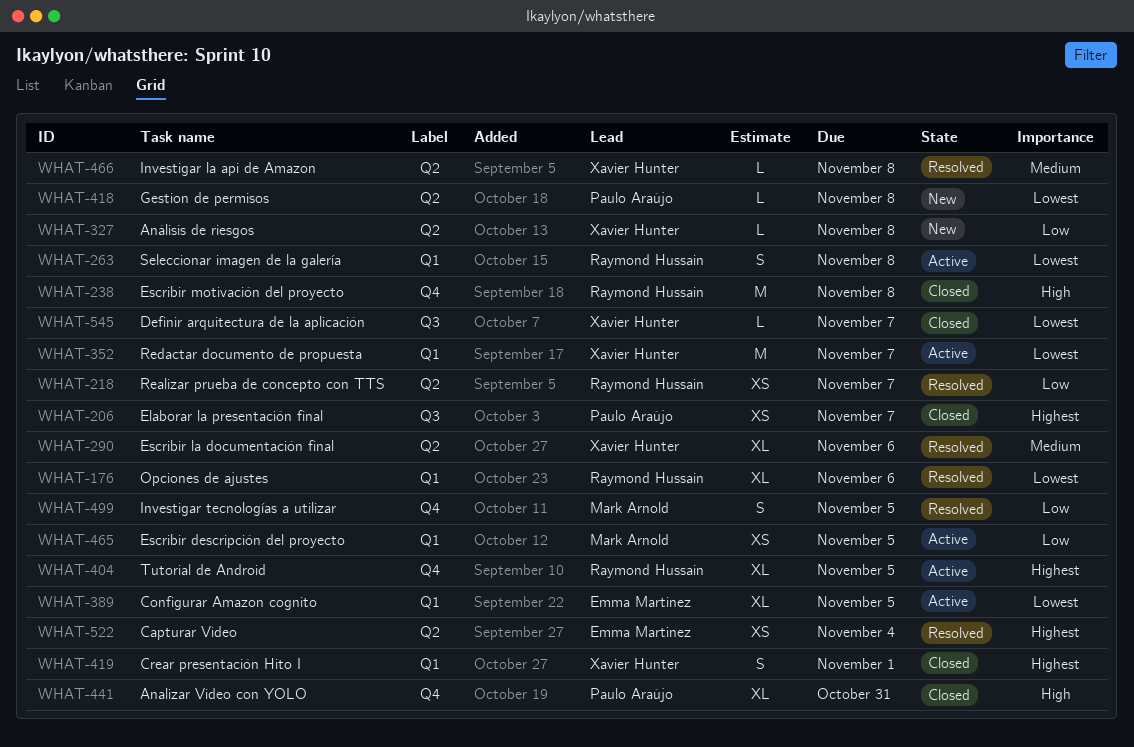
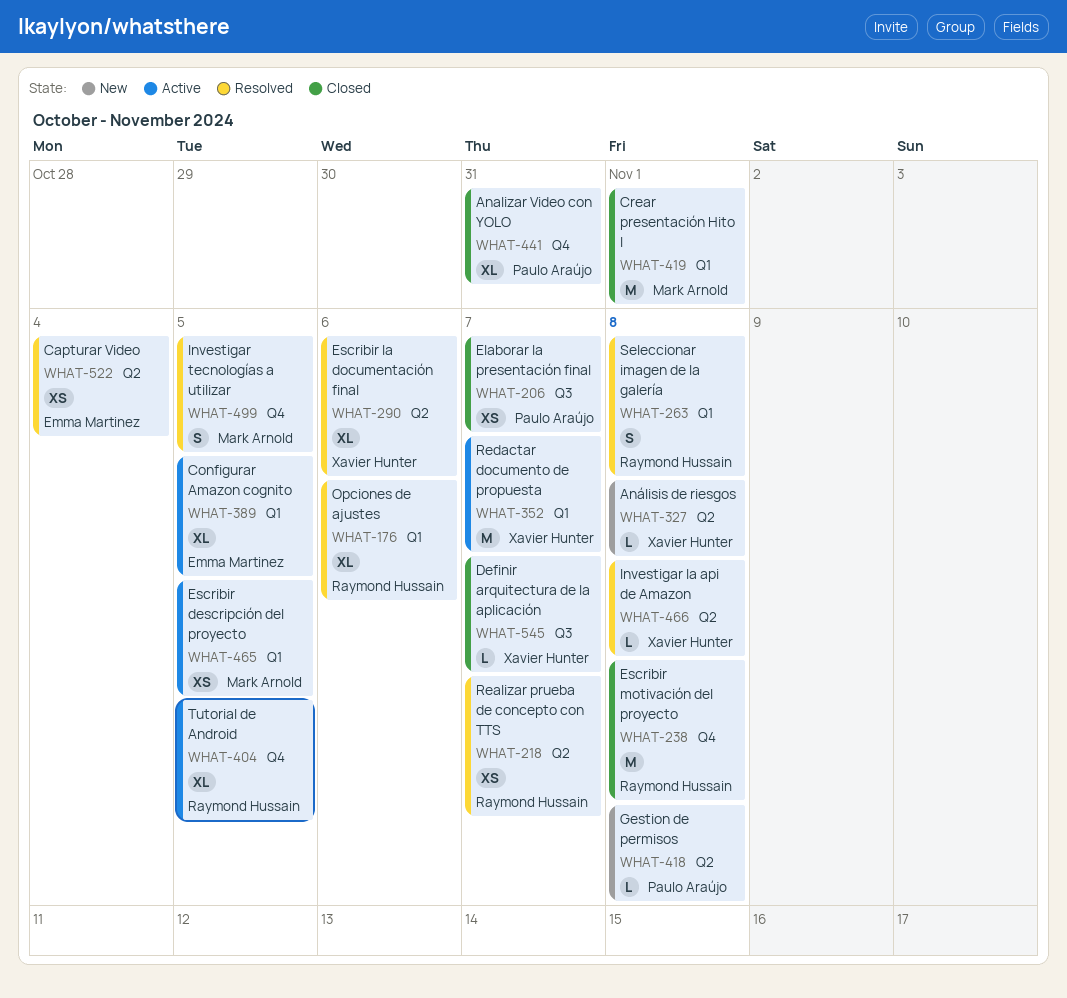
WHAT-263, status: Active -> Resolved
WHAT-419, owner: Xavier Hunter -> Mark Arnold
WHAT-419, estimate: S -> M

